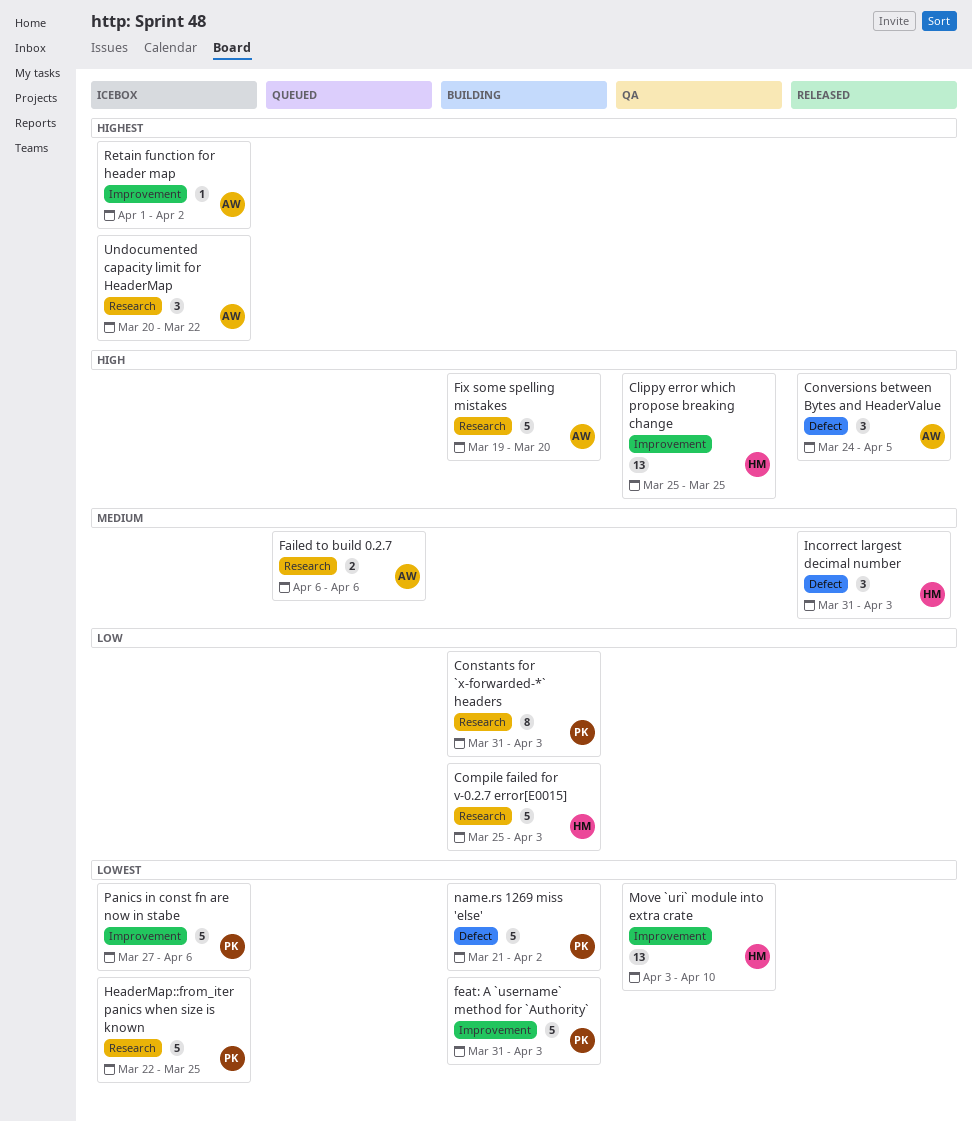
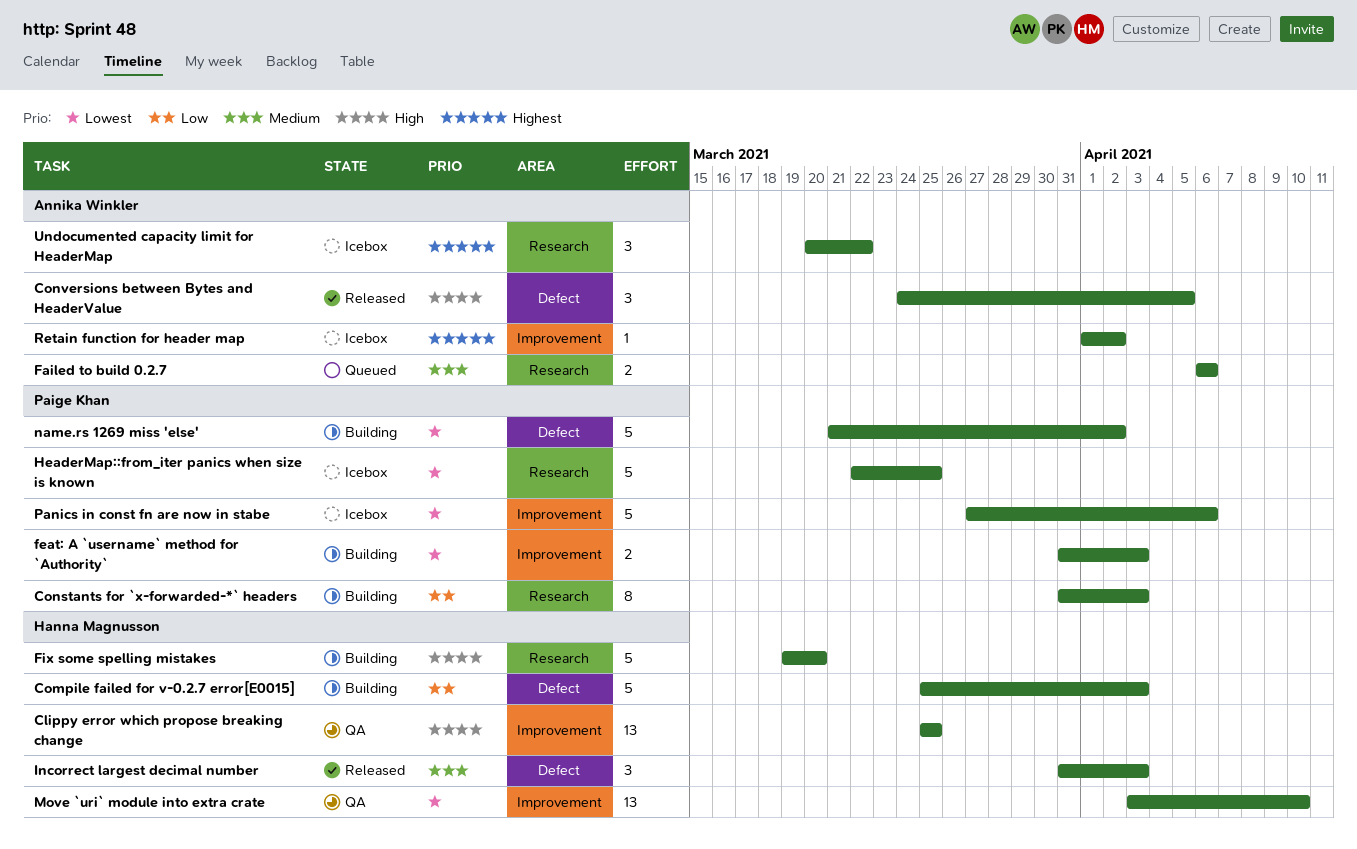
Compile failed for v-0.2.7 error[E0015], label: Research -> Defect
feat: A `username` method for `Authority`, estimate: 5 -> 2
Fix some spelling mistakes, owner: Annika Winkler -> Hanna Magnusson

